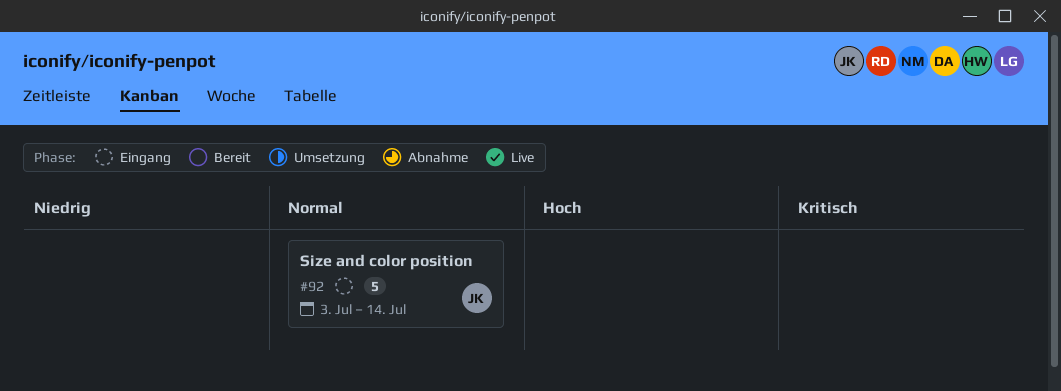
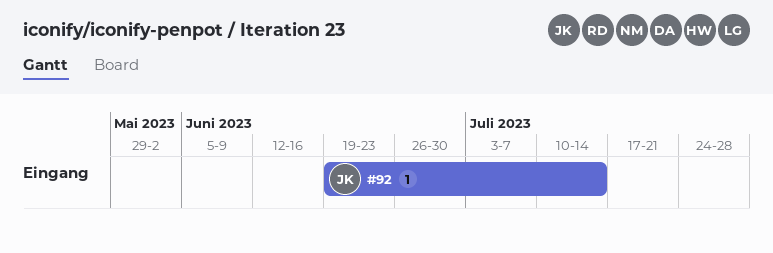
#92, estimate: 5 -> 1
#92, start: Jul 3 -> Jun 19

